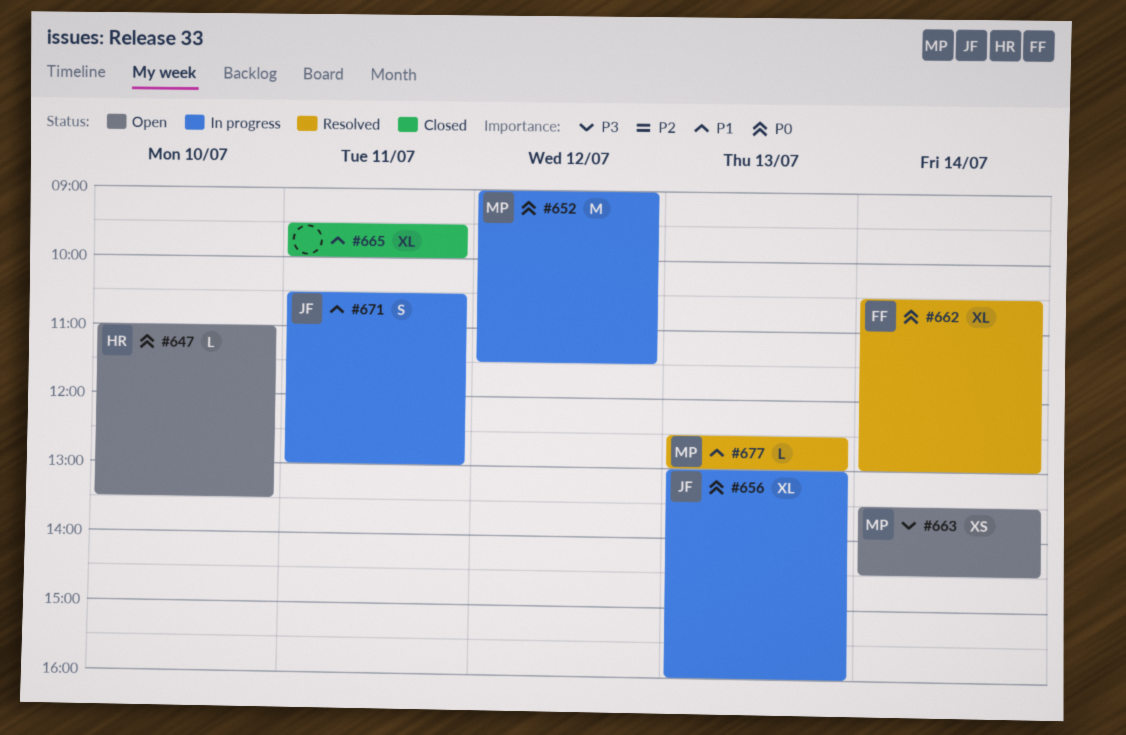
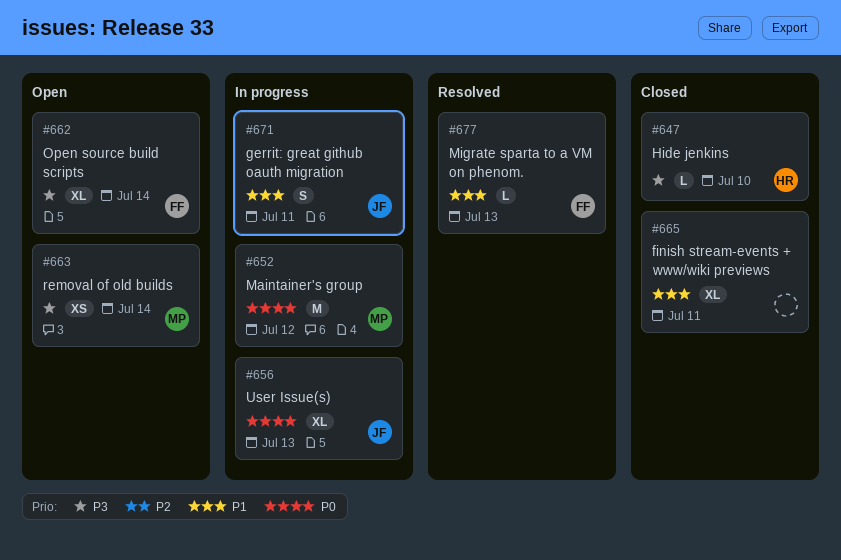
#647, status: Open -> Closed
#647, priority: P0 -> P3
#662, status: Resolved -> Open
#662, priority: P0 -> P3
#677, owner: MP -> FF

